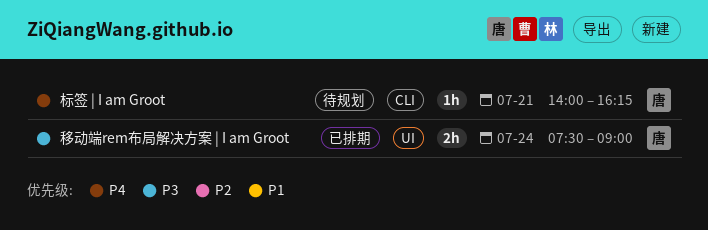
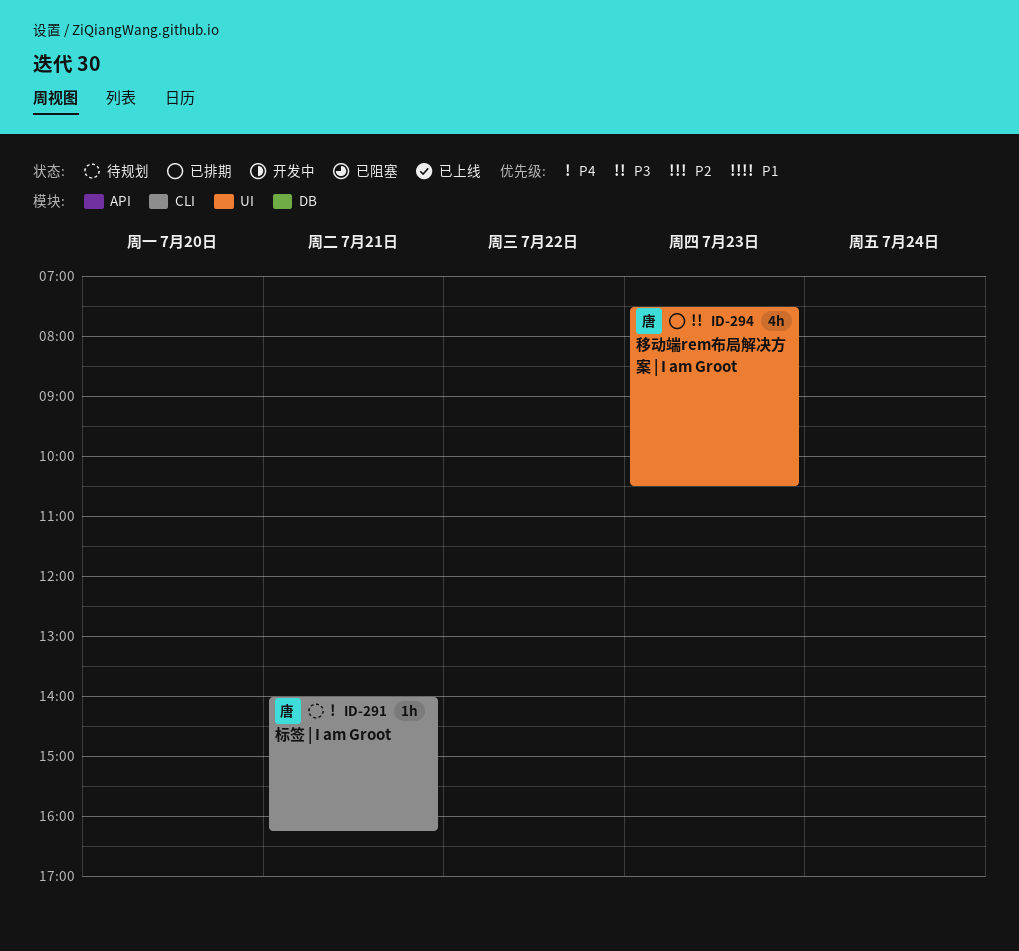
移动端rem布局解决方案 | I am Groot, estimate: 2h -> 4h
移动端rem布局解决方案 | I am Groot, day: Jul 24 -> Jul 23
移动端rem布局解决方案 | I am Groot, ends: 09:00 -> 10:30

